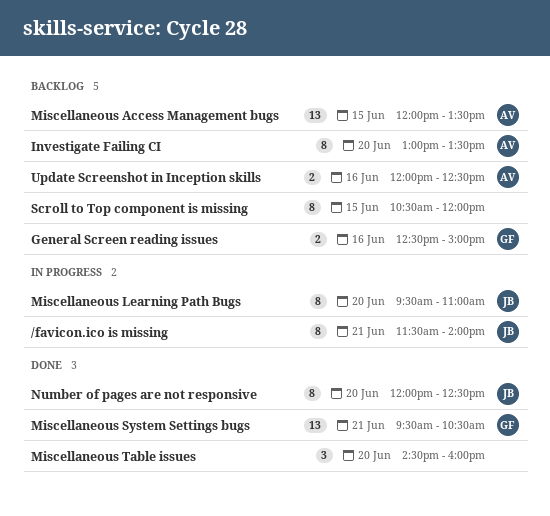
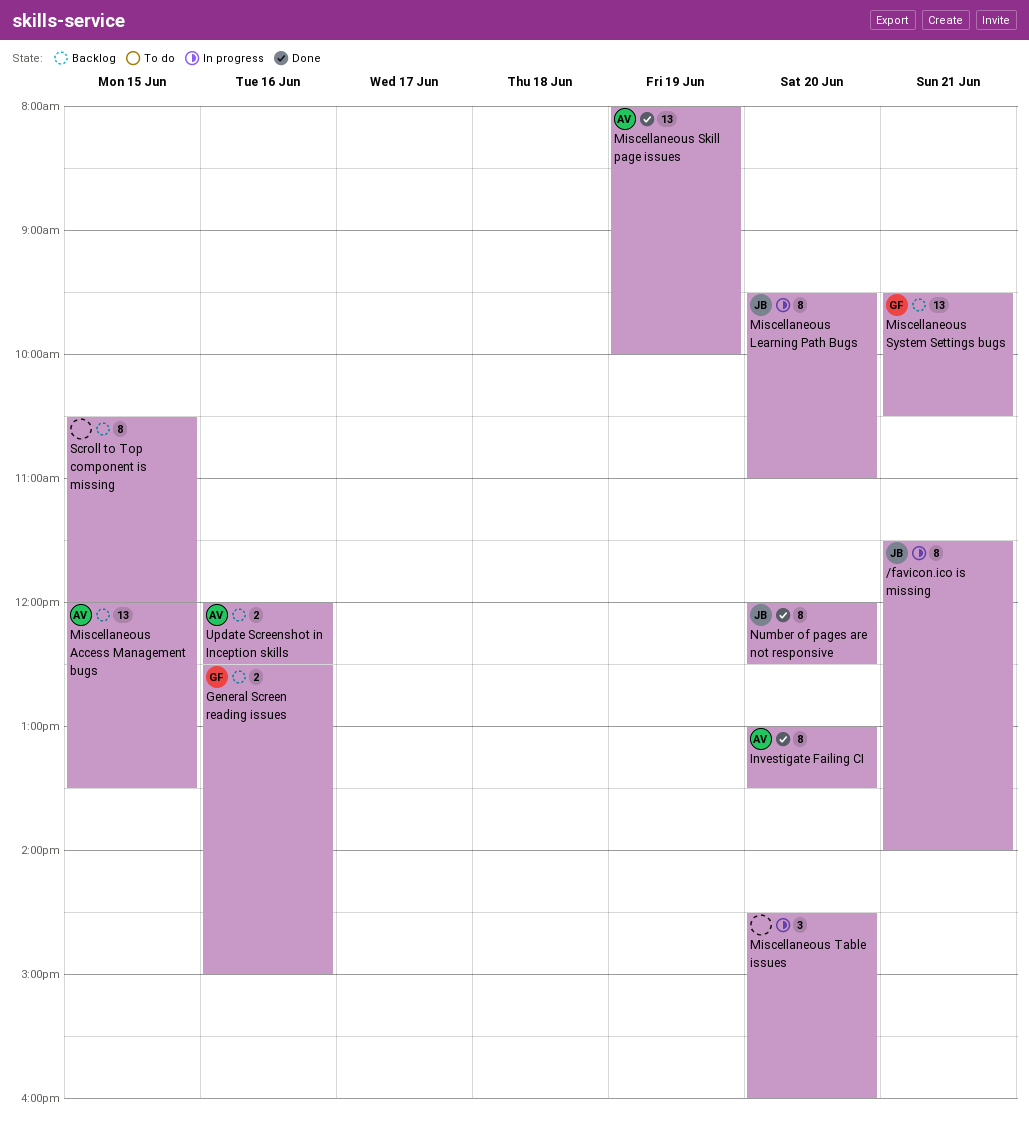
Investigate Failing CI, status: Backlog -> Done
Miscellaneous Skill page issues: none -> present
Miscellaneous System Settings bugs, status: Done -> Backlog
Miscellaneous Table issues, status: Done -> In progress

